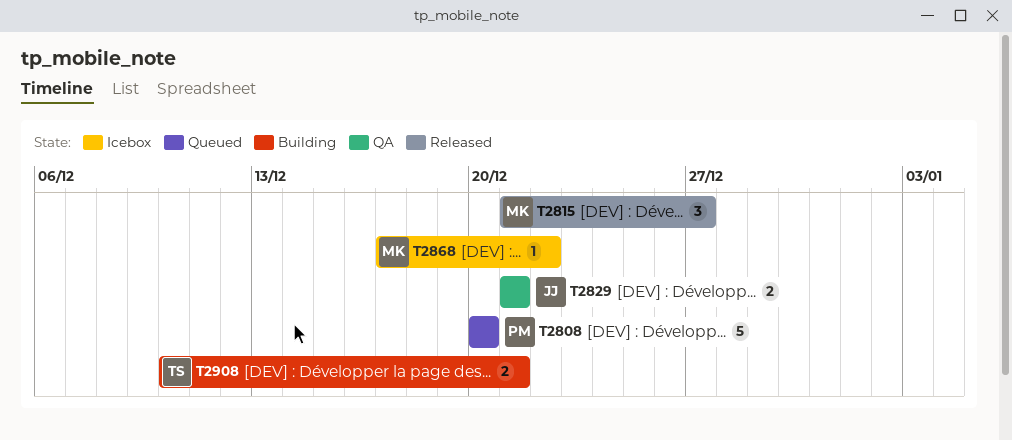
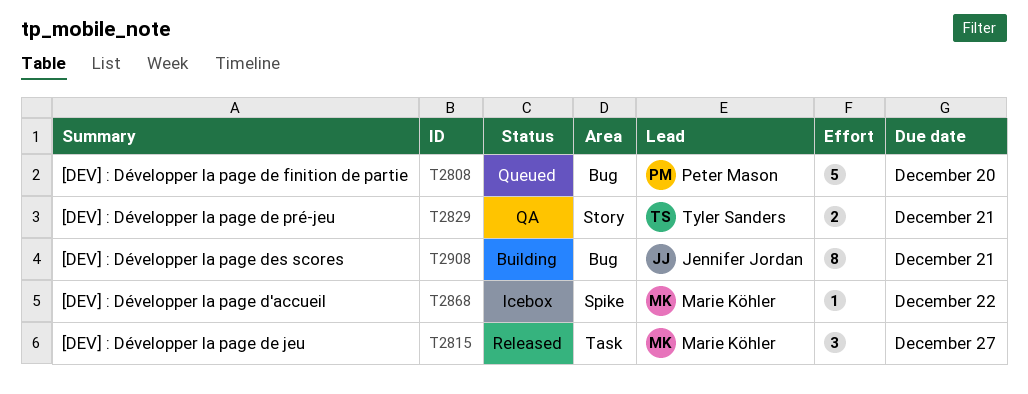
T2829, owner: Jennifer Jordan -> Tyler Sanders
T2908, owner: Tyler Sanders -> Jennifer Jordan
T2908, estimate: 2 -> 8

